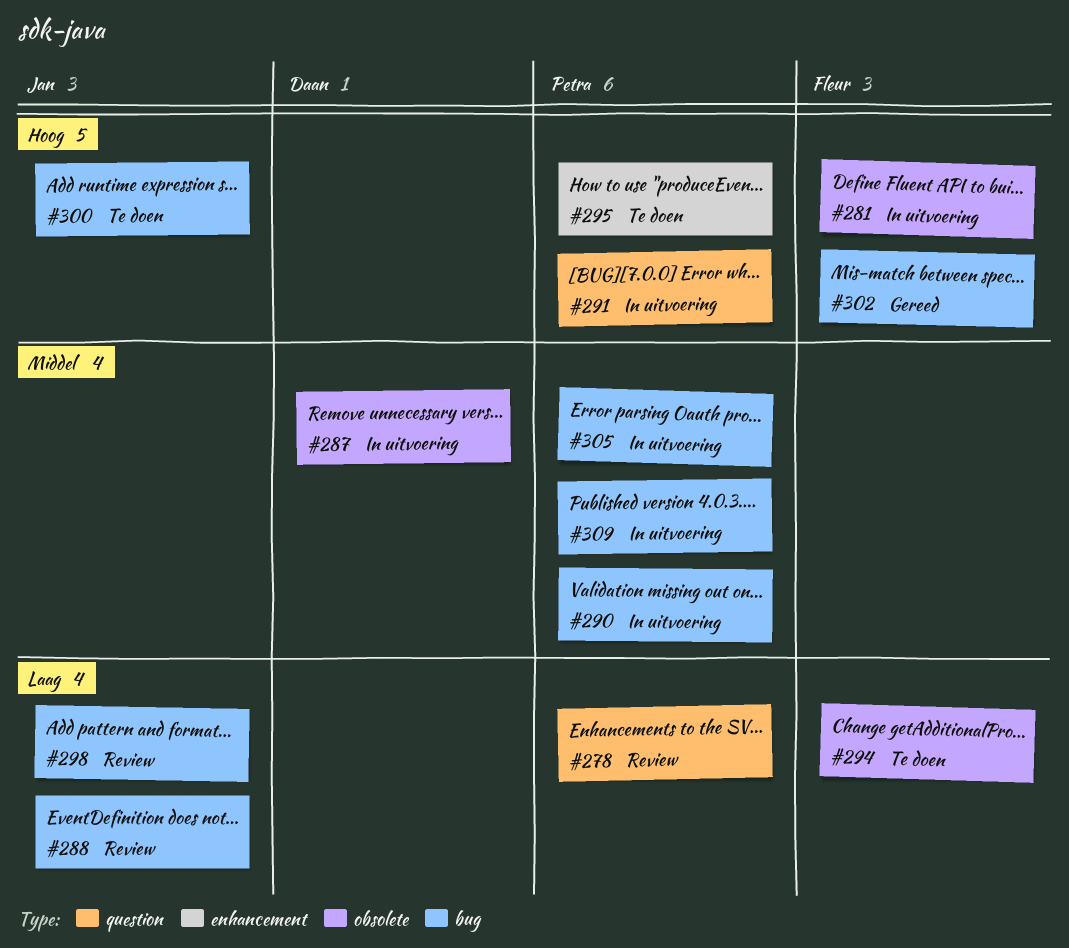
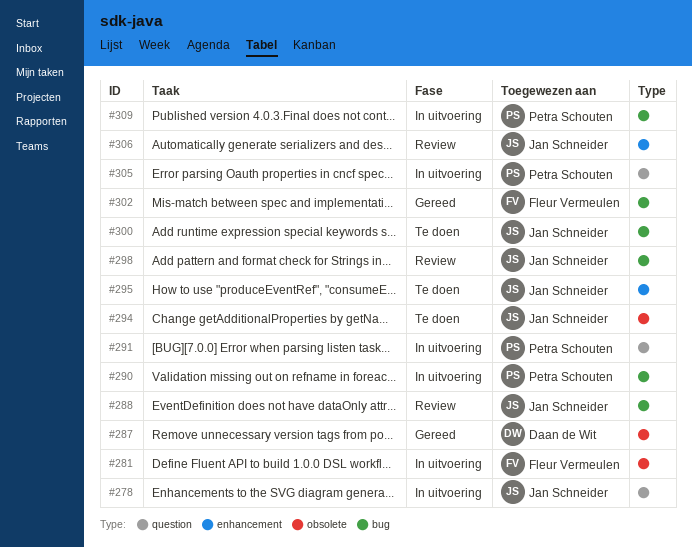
#278, status: Review -> In uitvoering
#278, owner: Petra Schouten -> Jan Schneider
#287, status: In uitvoering -> Gereed
#294, owner: Fleur Vermeulen -> Jan Schneider
#295, owner: Petra Schouten -> Jan Schneider
#305, label: bug -> question
#306: none -> present

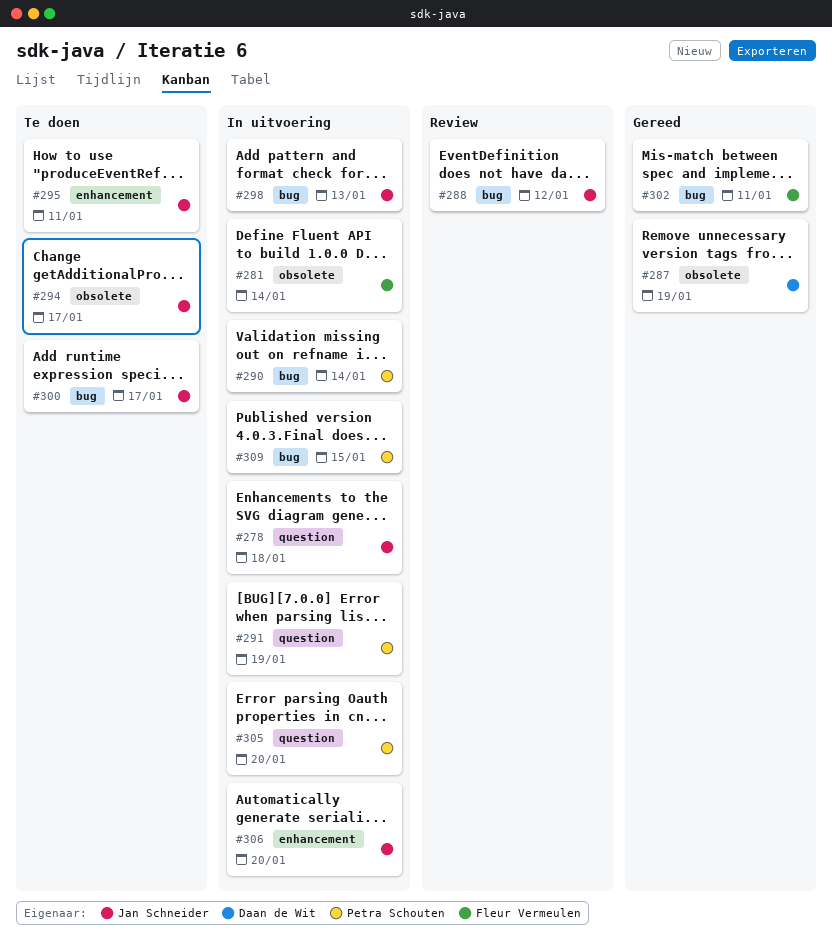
#298, status: Review -> In uitvoering
#306, status: Review -> In uitvoering

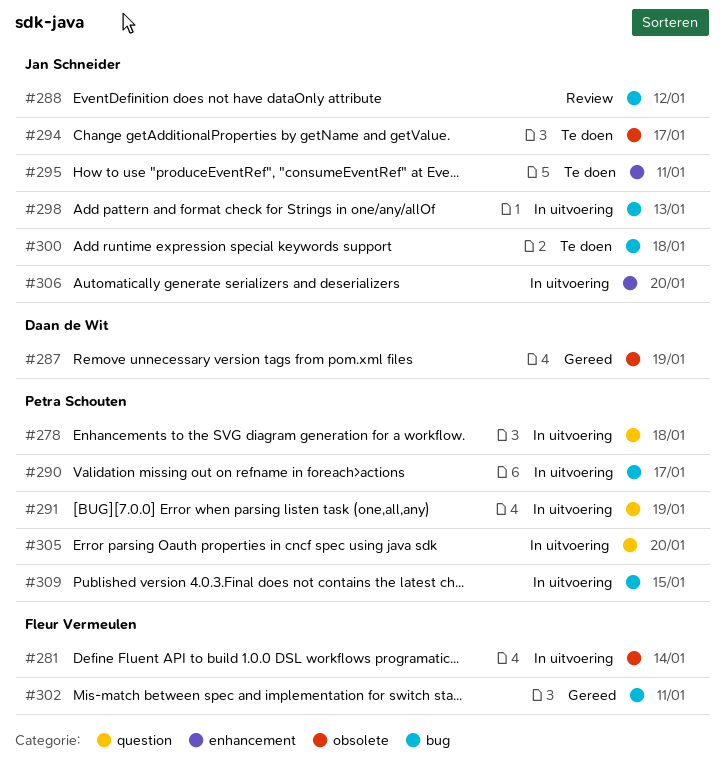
#278, owner: Jan Schneider -> Petra Schouten
#290, due: Jan 14 -> Jan 17
#300, due: Jan 17 -> Jan 18

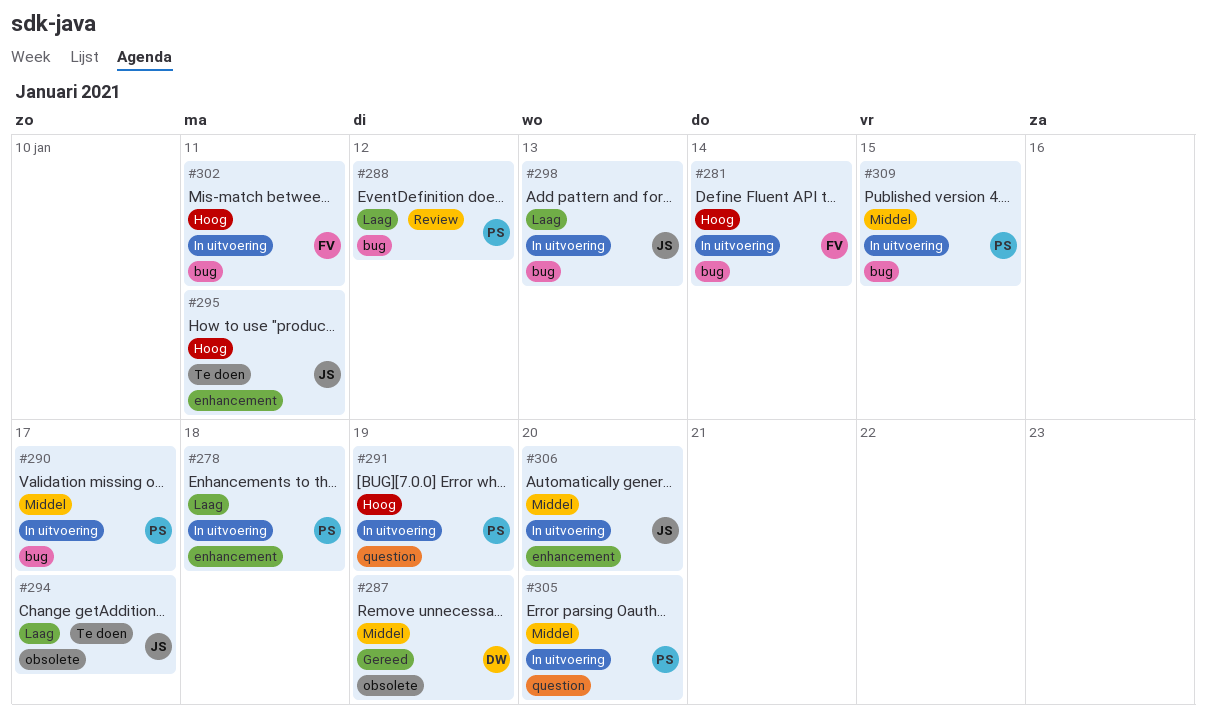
#278, label: question -> enhancement
#281, label: obsolete -> bug
#288, owner: Jan Schneider -> Petra Schouten
#300: present -> none
#302, status: Gereed -> In uitvoering

